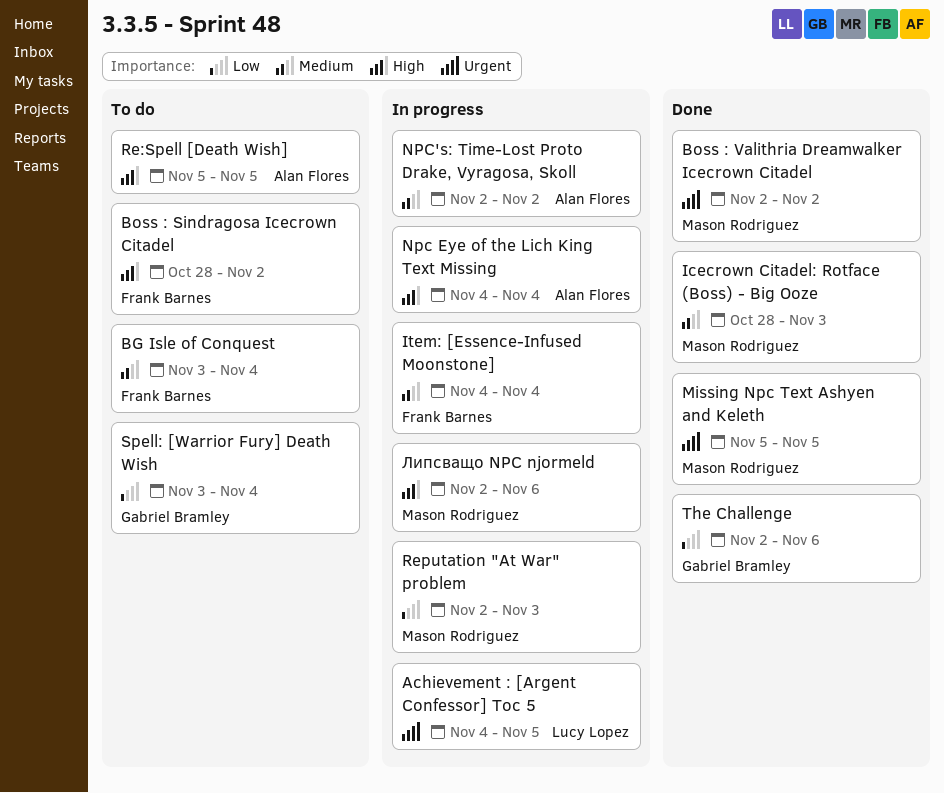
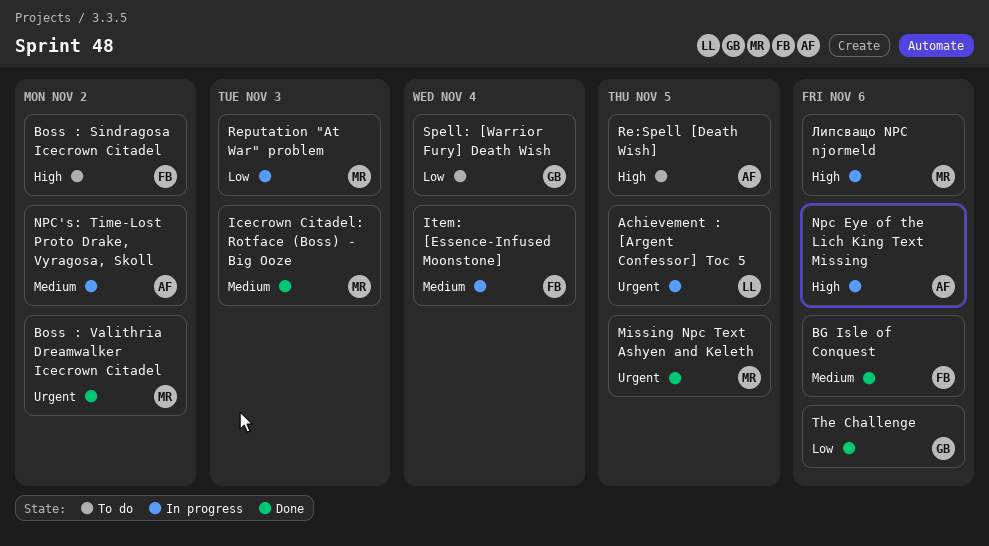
BG Isle of Conquest, status: To do -> Done
BG Isle of Conquest, due: Nov 4 -> Nov 6
Npc Eye of the Lich King Text Missing, due: Nov 4 -> Nov 6

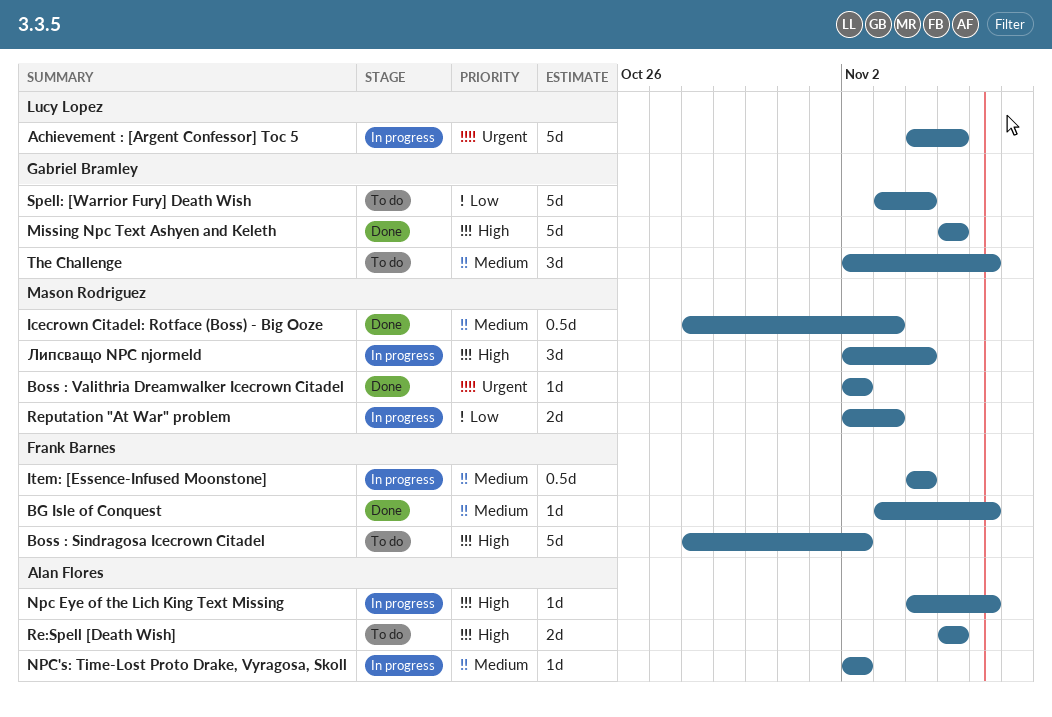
Missing Npc Text Ashyen and Keleth, owner: Mason Rodriguez -> Gabriel Bramley
Missing Npc Text Ashyen and Keleth, priority: Urgent -> High
The Challenge, status: Done -> To do
The Challenge, priority: Low -> Medium
Липсващо NPC njormeld, due: Nov 6 -> Nov 4

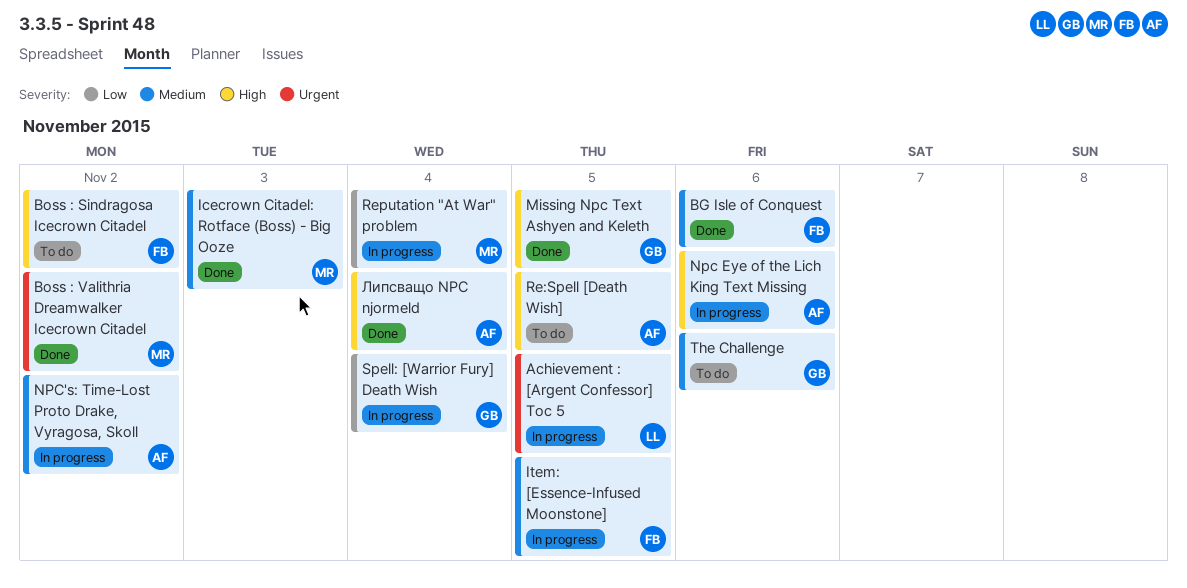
Item: [Essence-Infused Moonstone], due: Nov 4 -> Nov 5
Reputation "At War" problem, due: Nov 3 -> Nov 4
Spell: [Warrior Fury] Death Wish, status: To do -> In progress
Липсващо NPC njormeld, status: In progress -> Done
Липсващо NPC njormeld, owner: Mason Rodriguez -> Alan Flores

